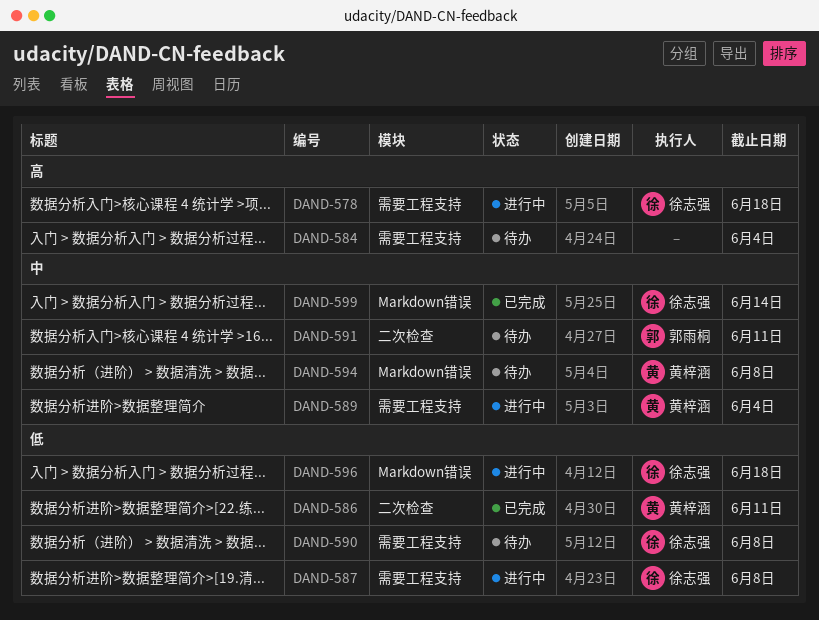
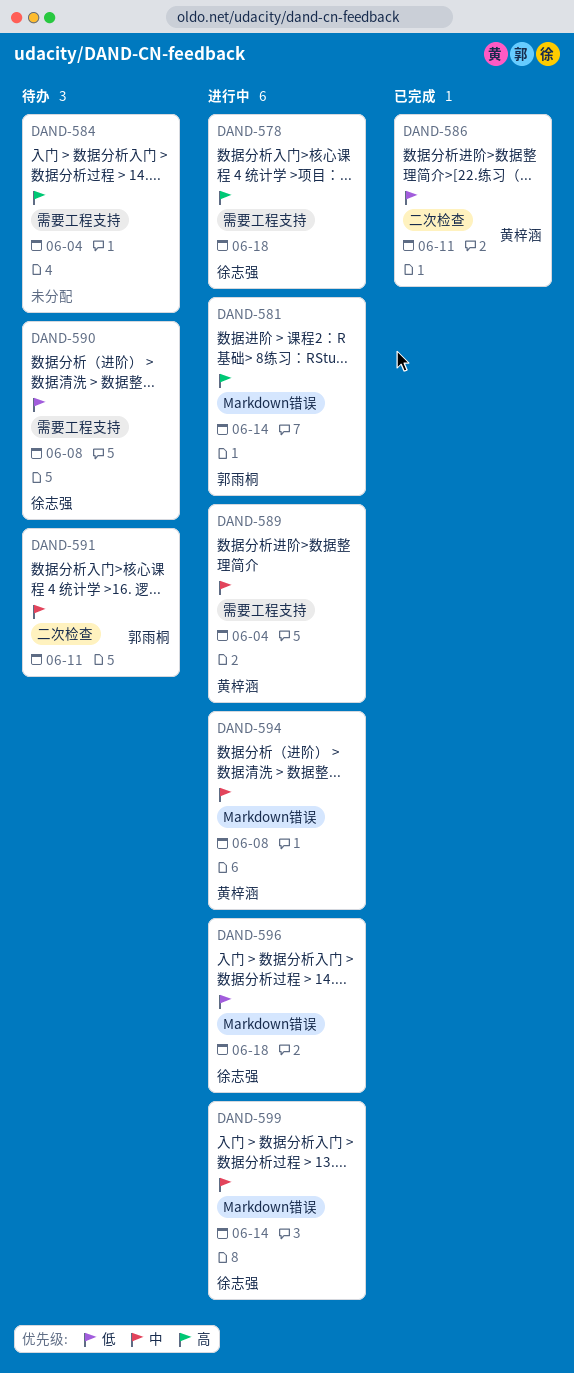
DAND-581: none -> present
DAND-587: present -> none
DAND-594, status: 待办 -> 进行中
DAND-599, status: 已完成 -> 进行中

